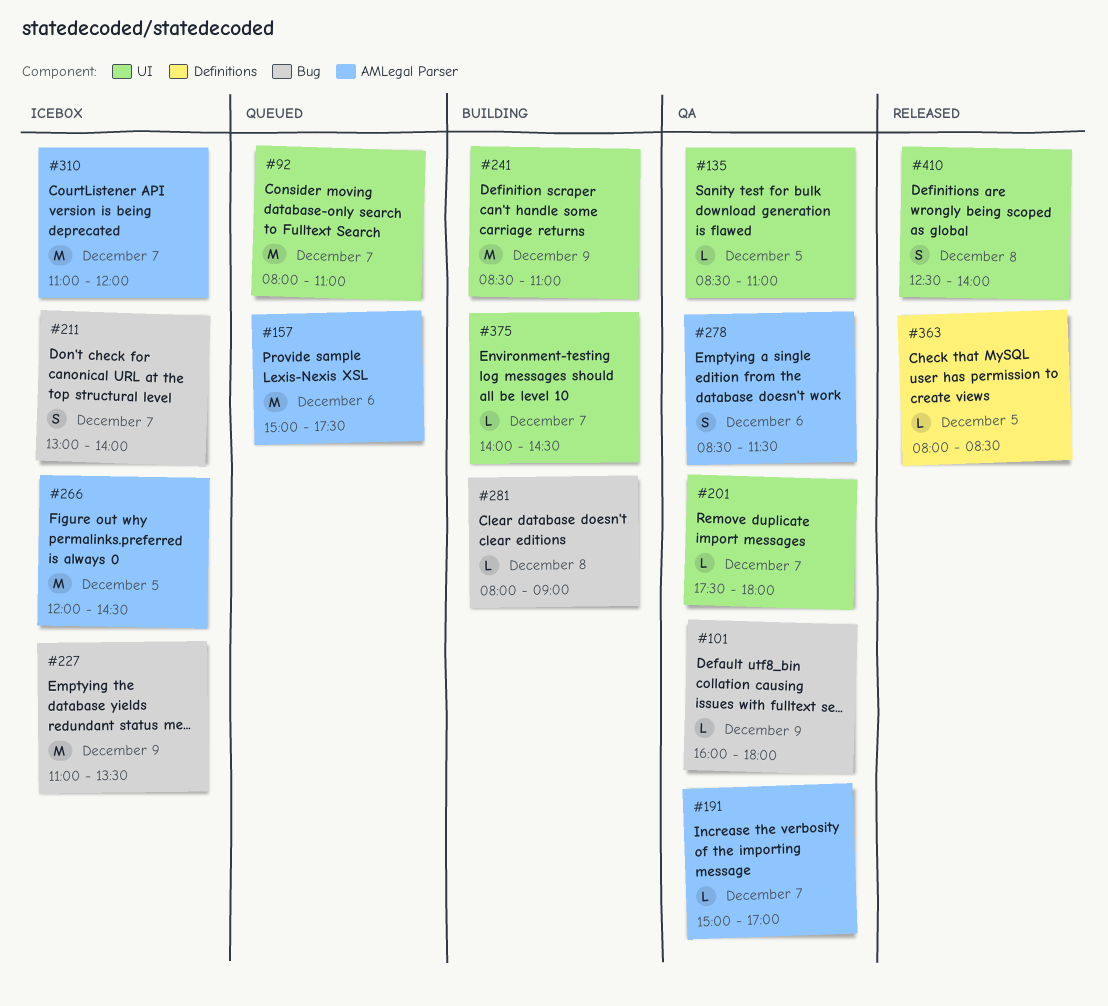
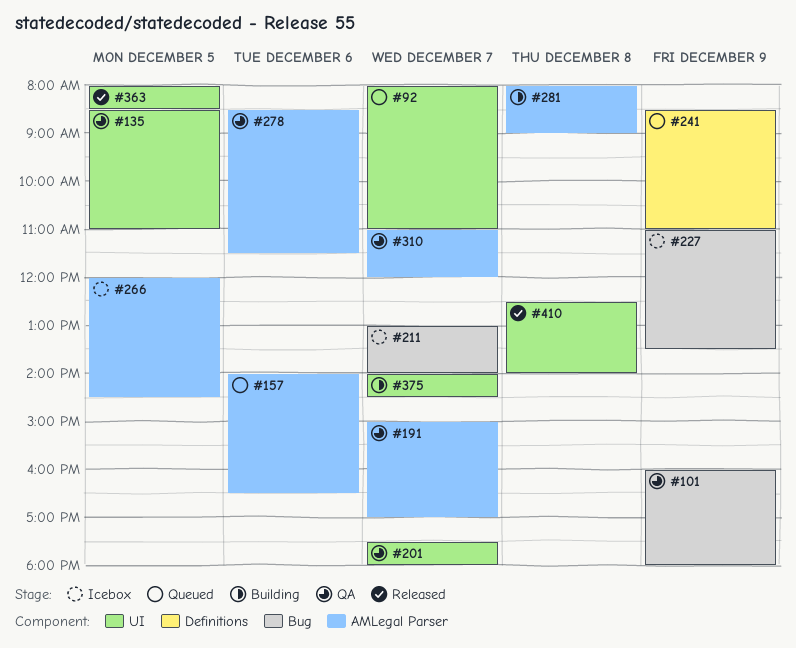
#157, begins: 15:00 -> 14:00
#157, ends: 17:30 -> 16:30
#241, status: Building -> Queued
#241, label: UI -> Definitions
#281, label: Bug -> AMLegal Parser
#310, status: Icebox -> QA
#363, label: Definitions -> UI

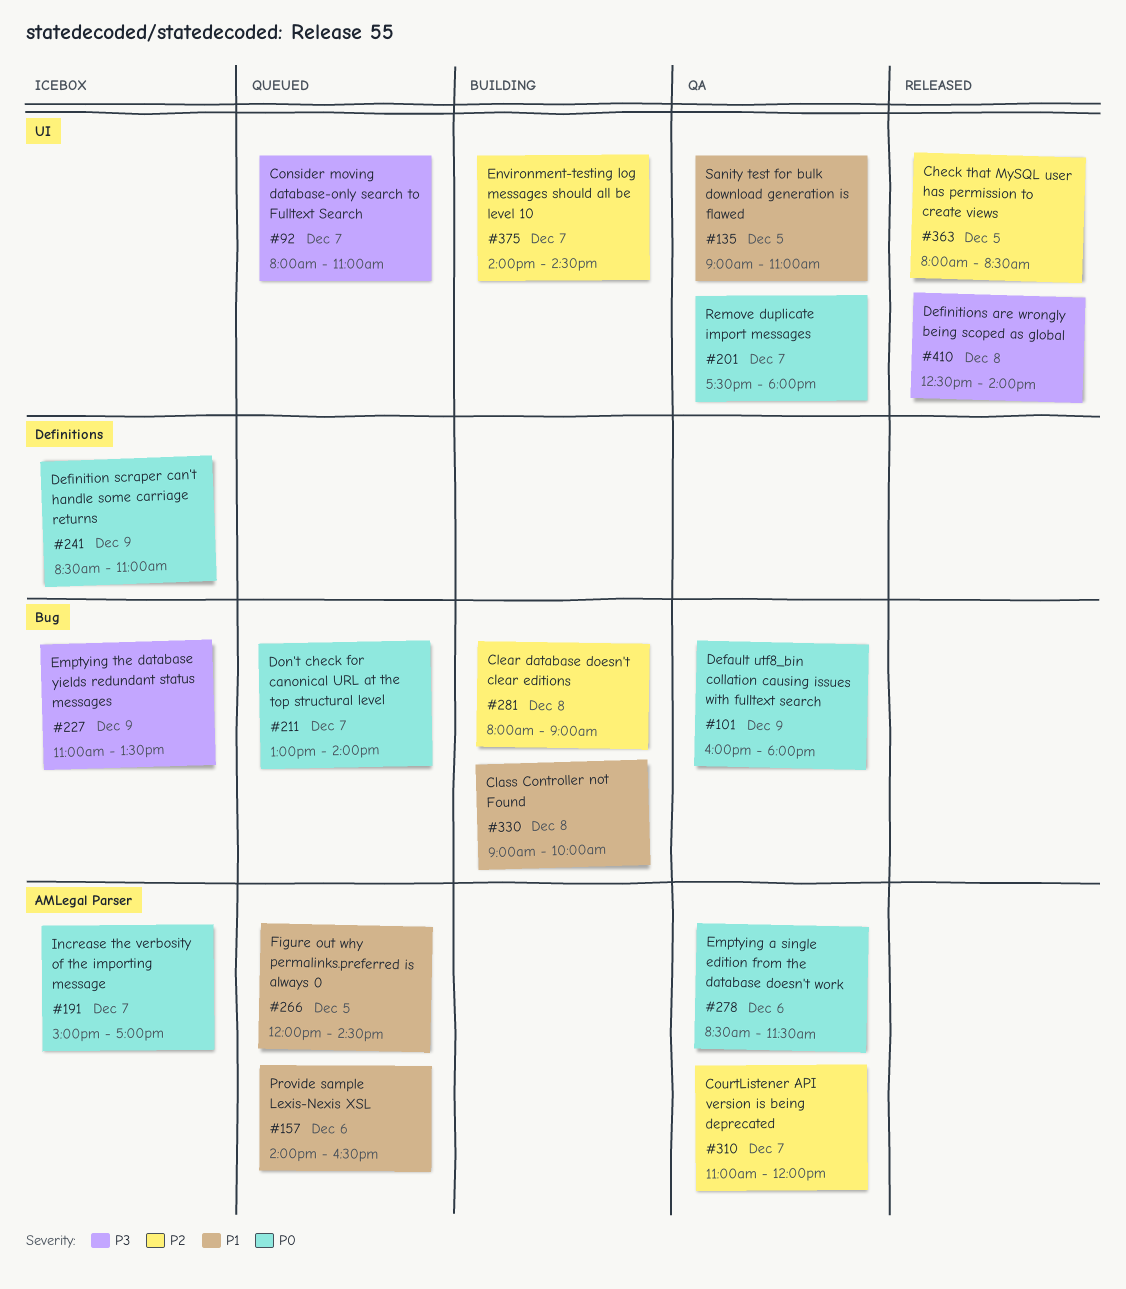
#135, begins: 08:30 -> 09:00
#191, status: QA -> Icebox
#211, status: Icebox -> Queued
#241, status: Queued -> Icebox
#266, status: Icebox -> Queued
#281, label: AMLegal Parser -> Bug
#330: none -> present

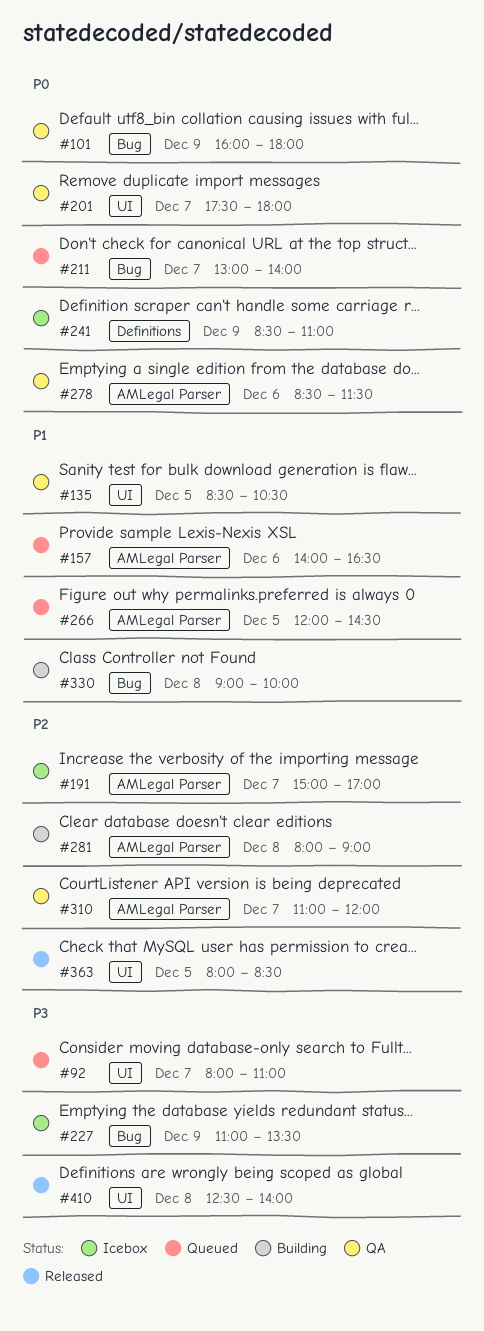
#135, begins: 09:00 -> 08:30
#135, ends: 11:00 -> 10:30
#191, priority: P0 -> P2
#281, label: Bug -> AMLegal Parser
#375: present -> none

